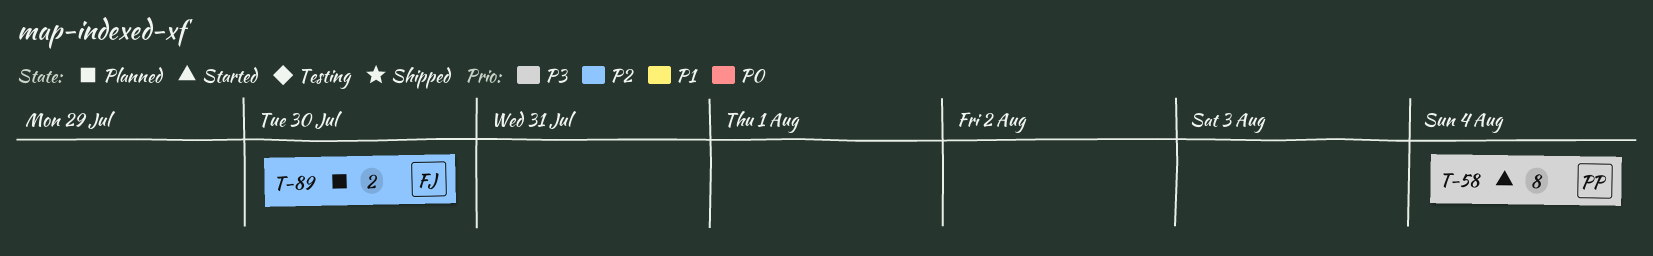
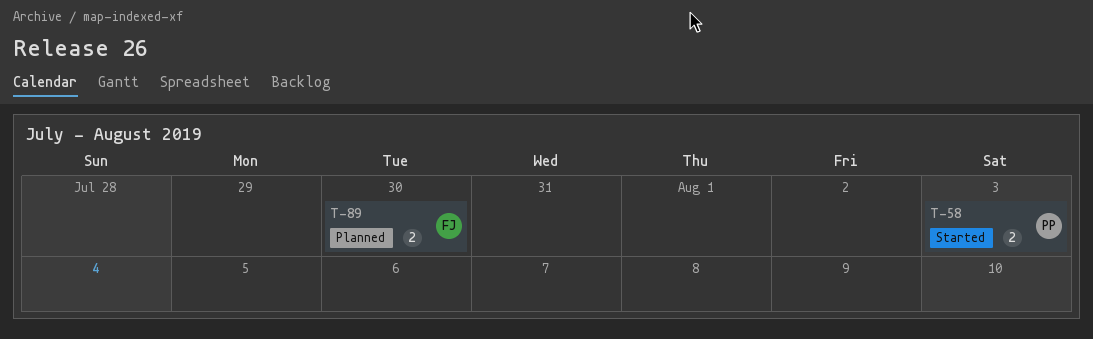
T-58, estimate: 8 -> 2
T-58, due: Aug 4 -> Aug 3

